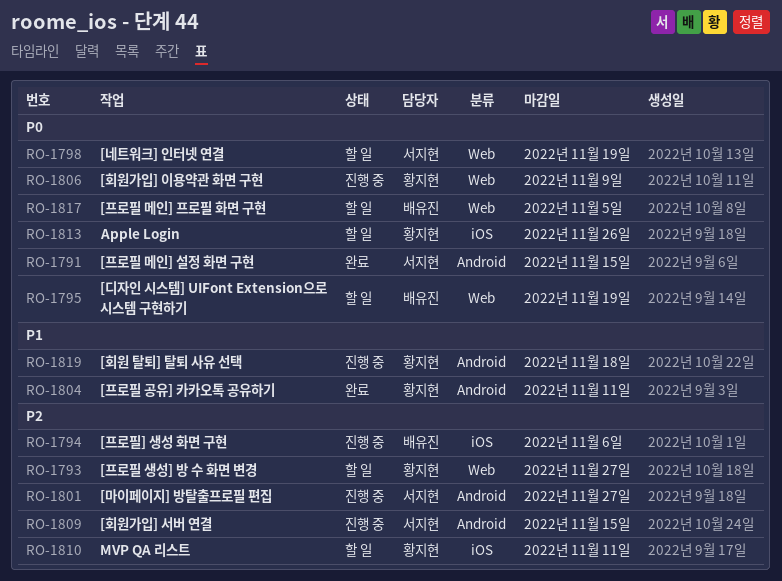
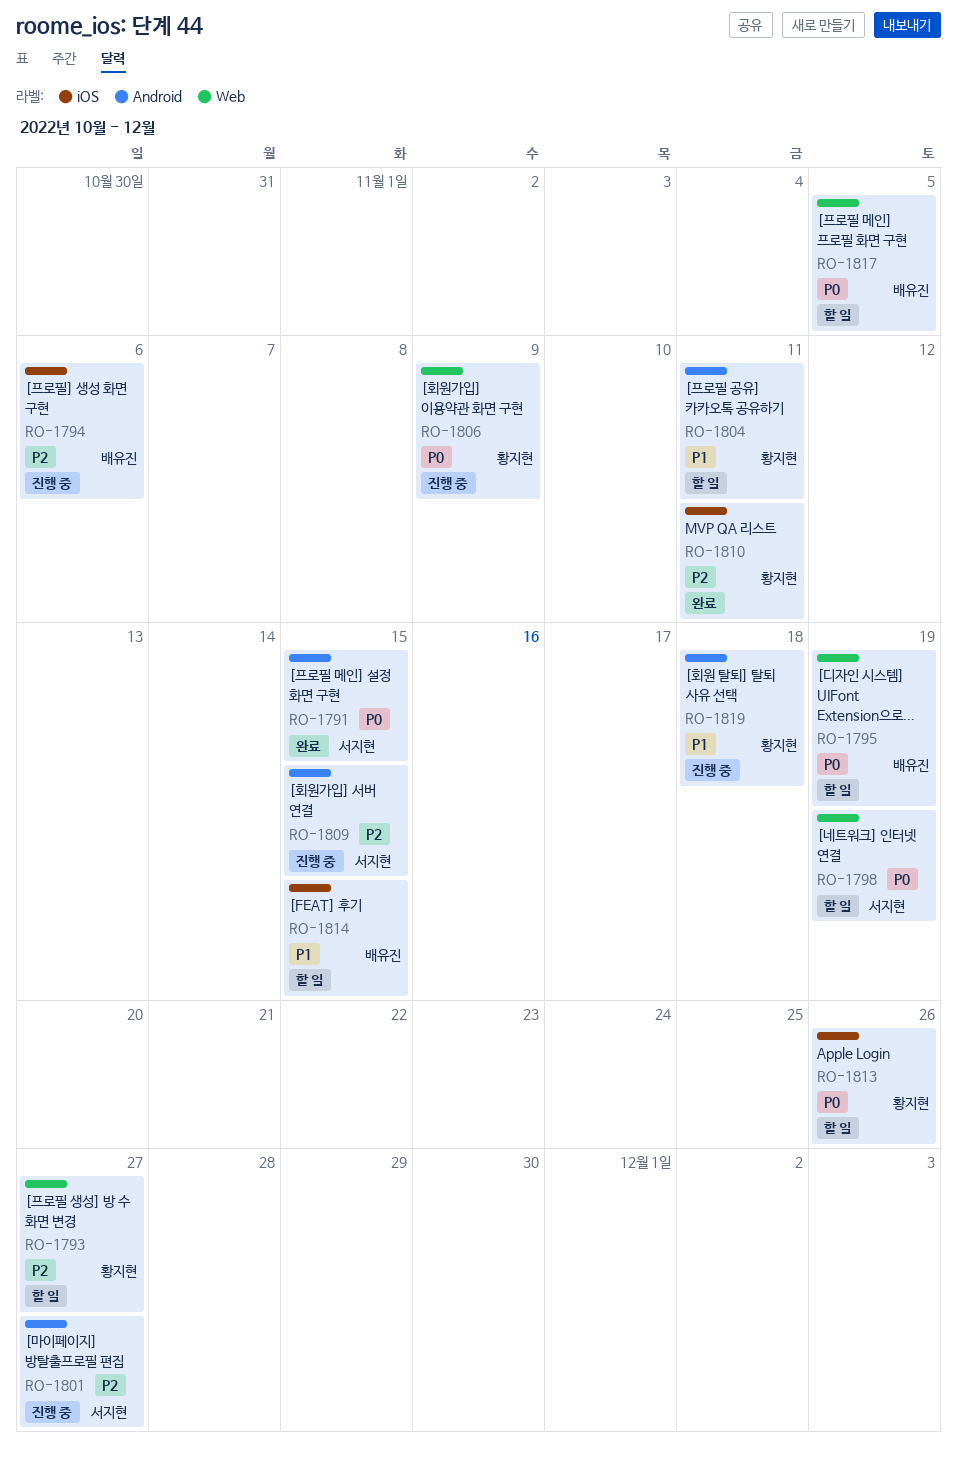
RO-1804, status: 완료 -> 할 일
RO-1810, status: 할 일 -> 완료
RO-1814: none -> present

